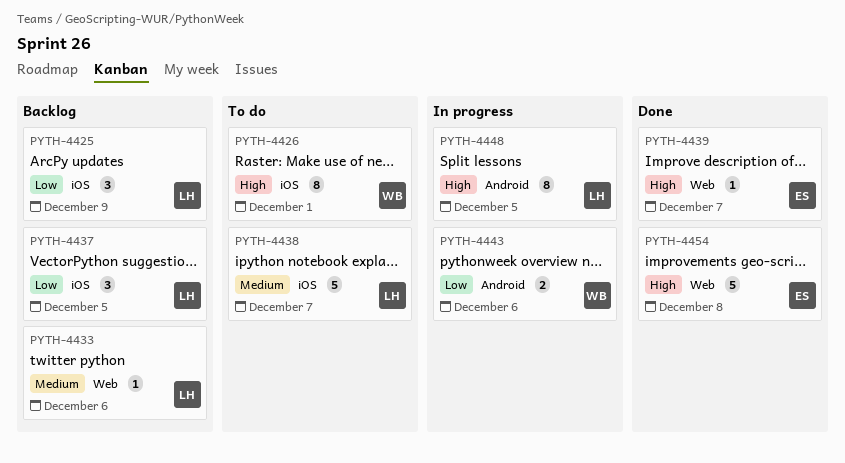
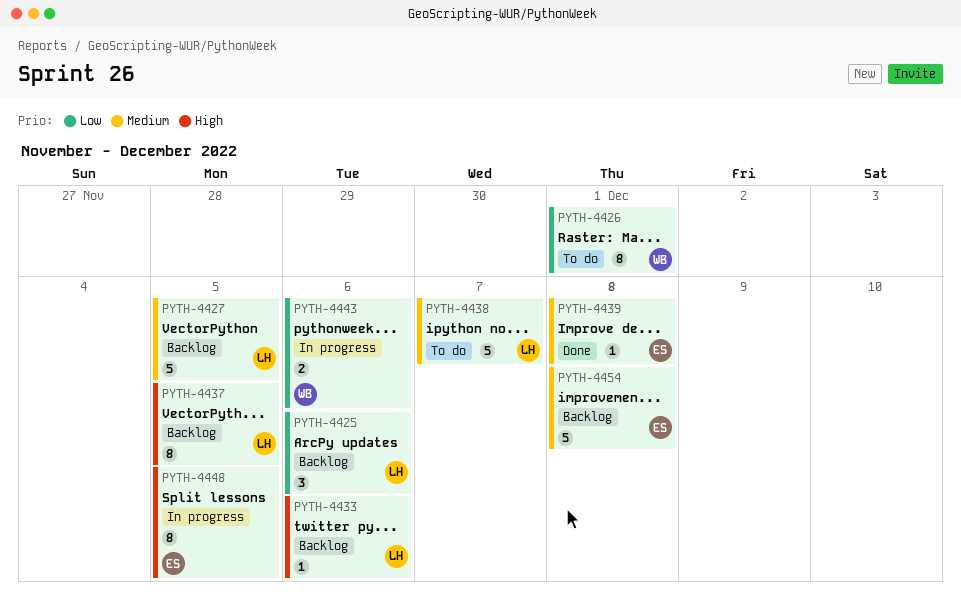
PYTH-4425, due: Dec 9 -> Dec 6
PYTH-4426, priority: High -> Low
PYTH-4427: none -> present
PYTH-4433, priority: Medium -> High
PYTH-4437, priority: Low -> High
PYTH-4437, estimate: 3 -> 8
PYTH-4439, priority: High -> Medium
PYTH-4439, due: Dec 7 -> Dec 8
PYTH-4448, owner: LH -> ES
PYTH-4454, status: Done -> Backlog
PYTH-4454, priority: High -> Medium

